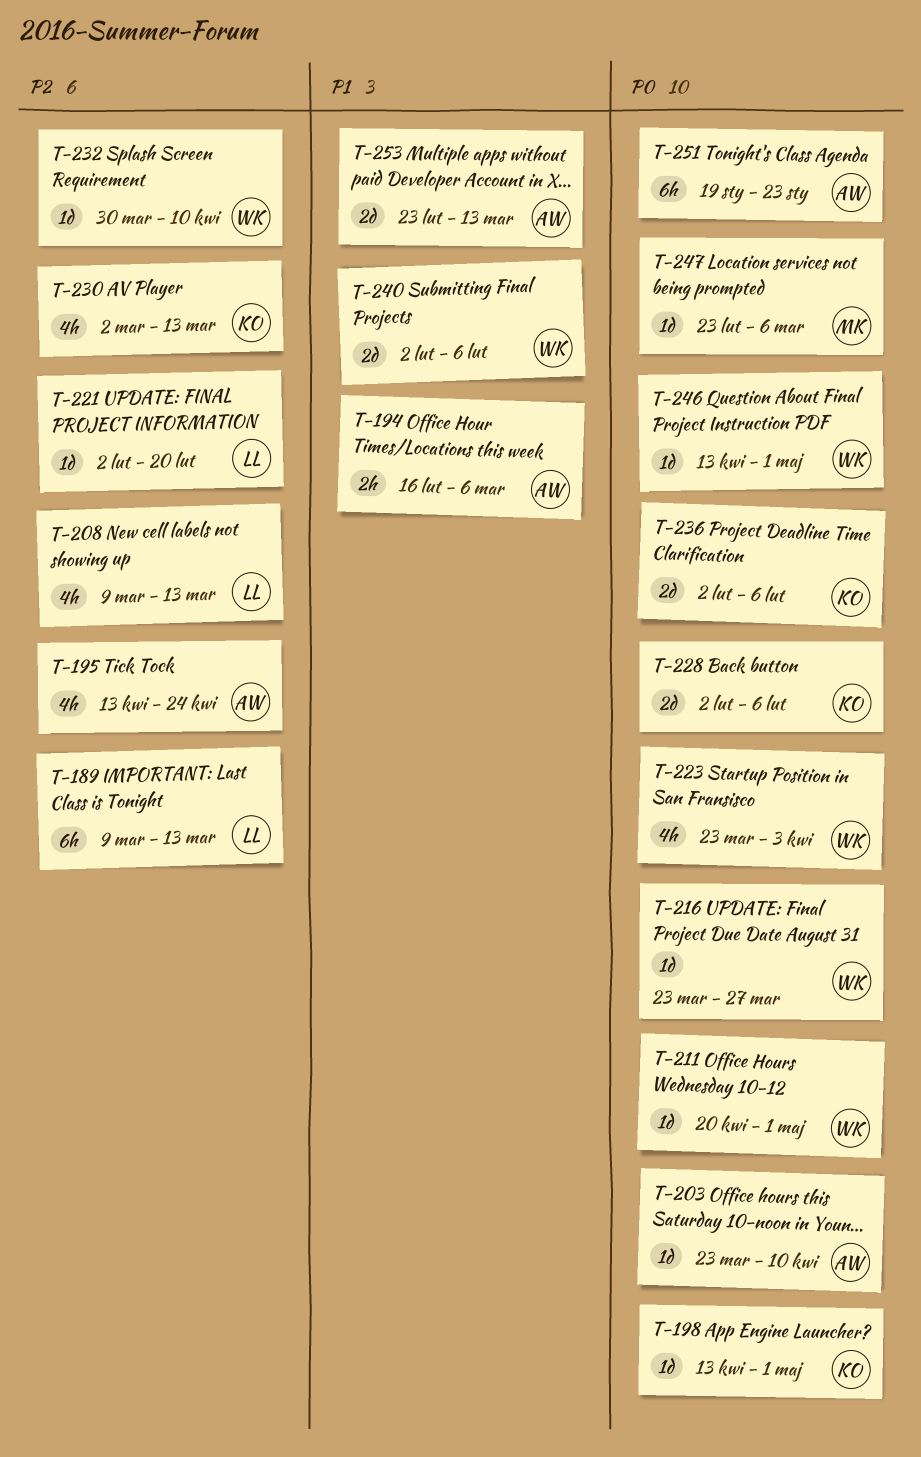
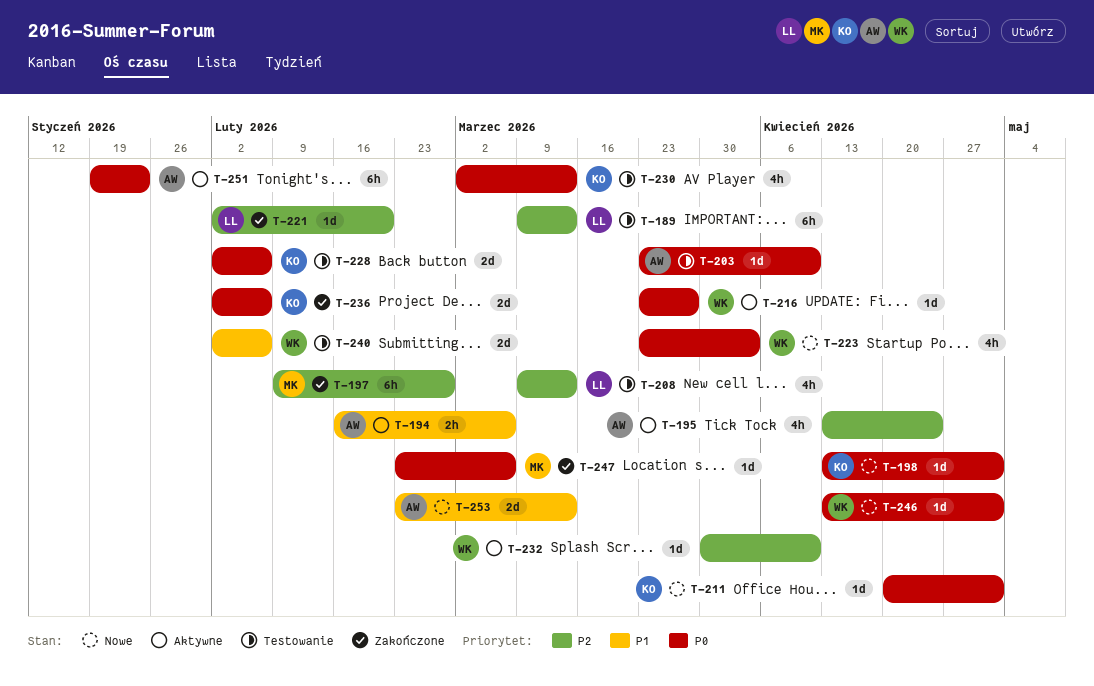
T-197: none -> present
T-211, owner: WK -> KO
T-230, priority: P2 -> P0

